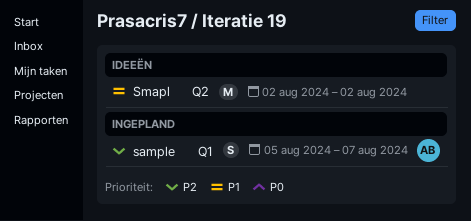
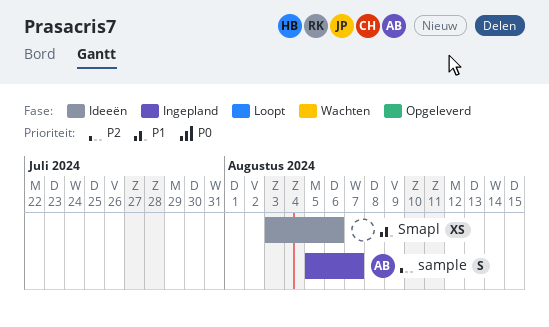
Smapl, estimate: M -> XS
Smapl, start: Aug 2 -> Aug 3
Smapl, due: Aug 2 -> Aug 6

